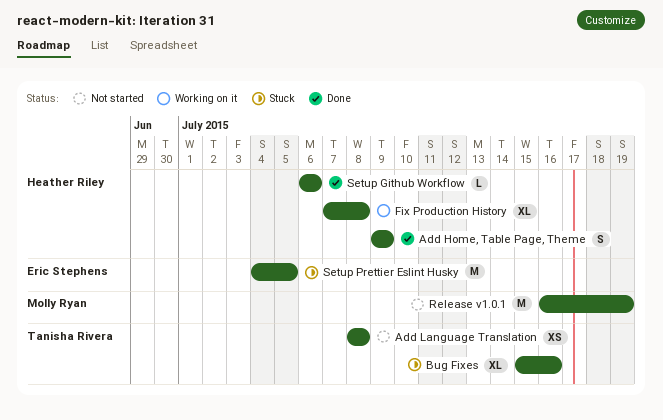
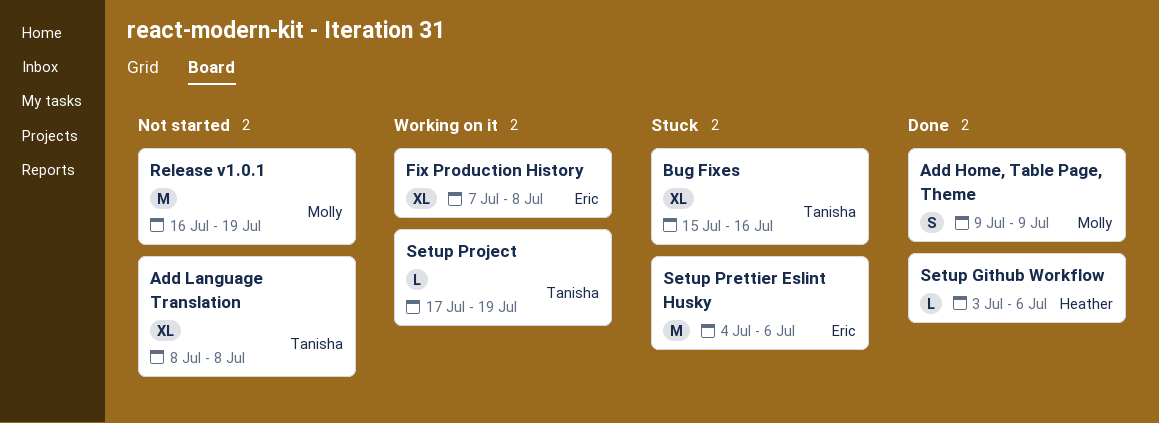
Add Home, Table Page, Theme, owner: Heather Riley -> Molly Ryan
Add Language Translation, estimate: XS -> XL
Fix Production History, owner: Heather Riley -> Eric Stephens
Setup Github Workflow, start: Jul 6 -> Jul 3
Setup Prettier Eslint Husky, due: Jul 5 -> Jul 6
Setup Project: none -> present

